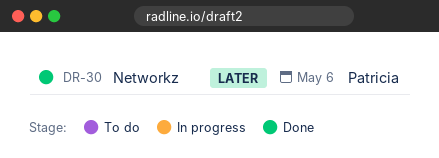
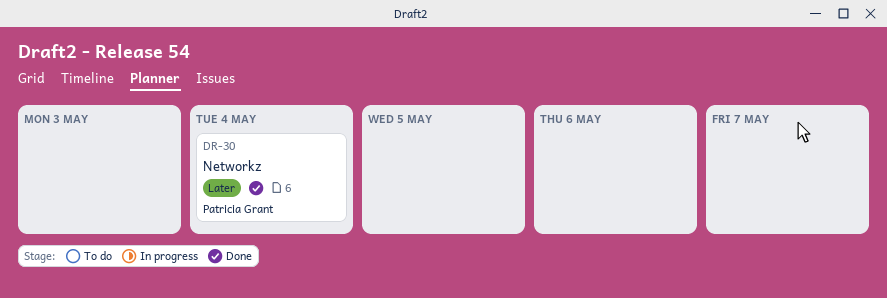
DR-30, due: May 6 -> May 4

